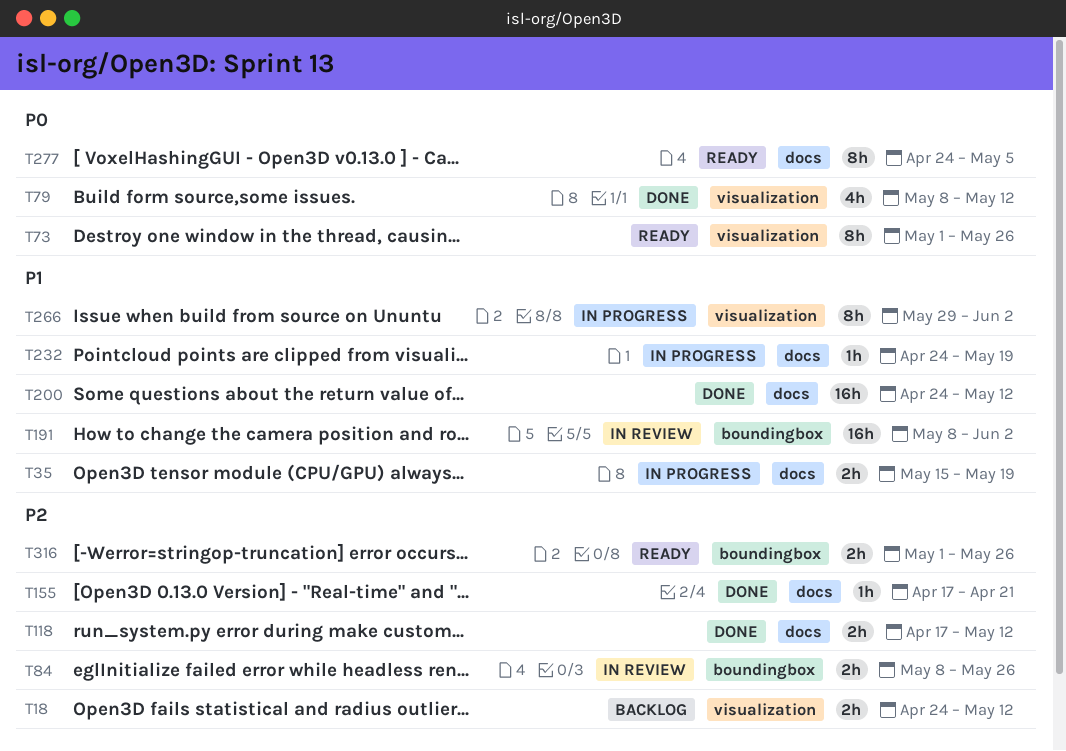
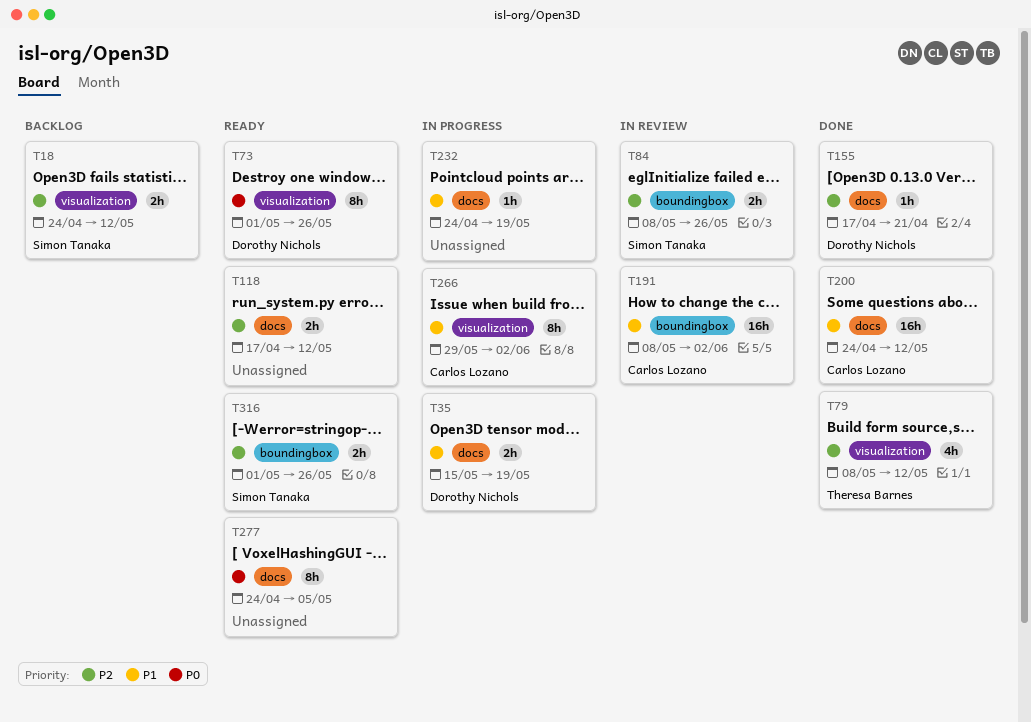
T79, priority: P0 -> P2
T118, status: Done -> Ready

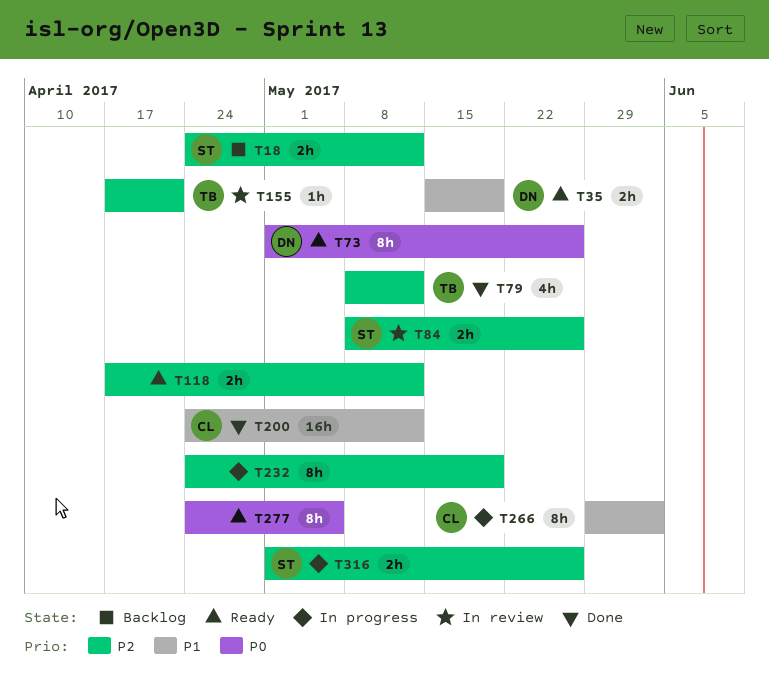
T35, status: In progress -> Ready
T155, status: Done -> In review
T155, owner: Dorothy Nichols -> Theresa Barnes
T191: present -> none
T232, priority: P1 -> P2
T232, estimate: 1h -> 8h
T316, status: Ready -> In progress

